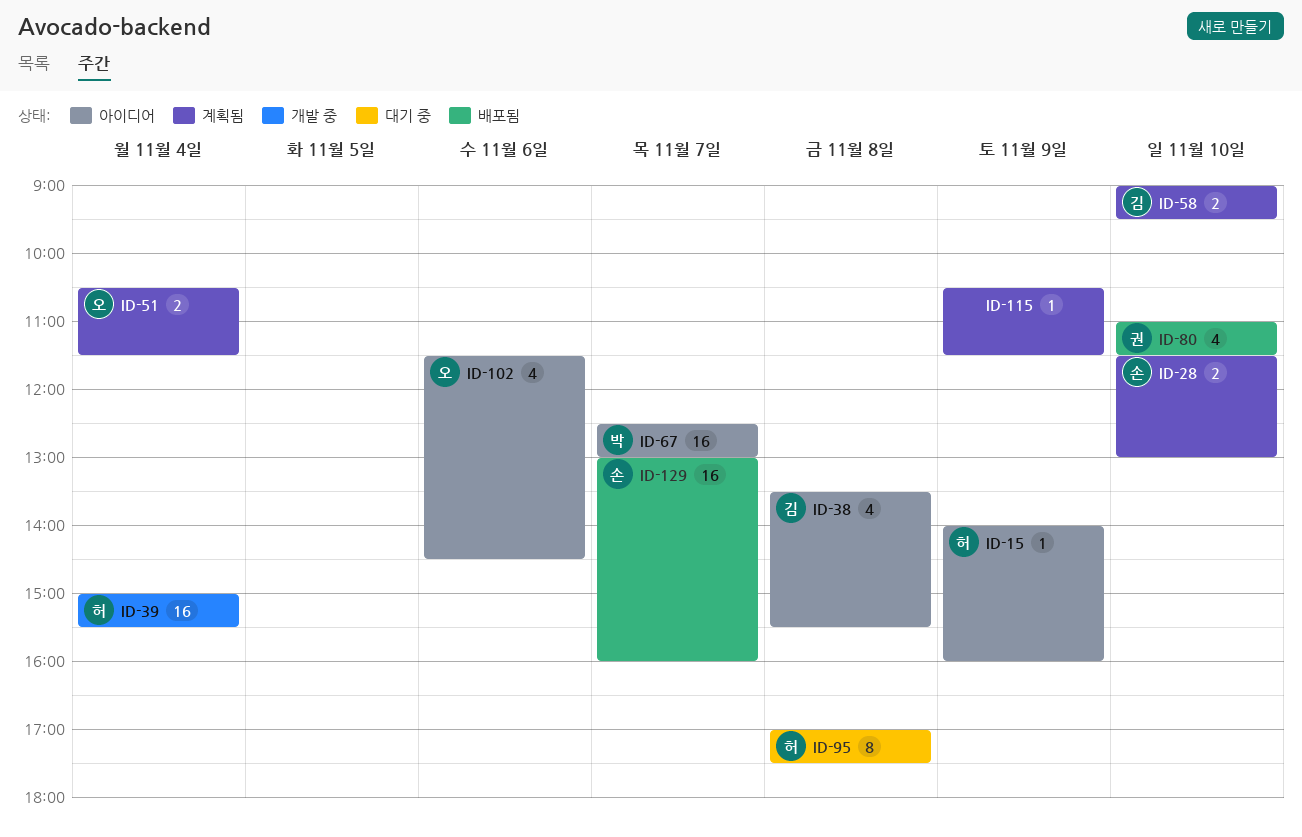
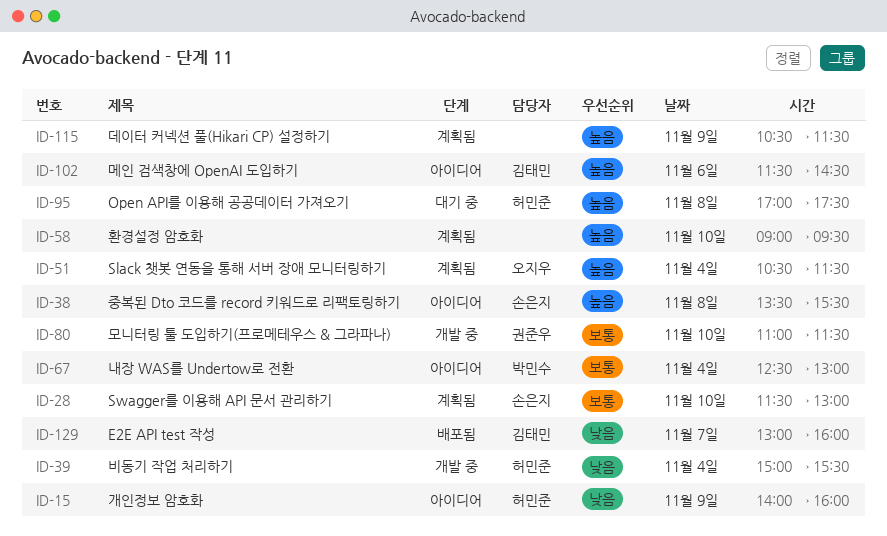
ID-38, owner: 김태민 -> 손은지
ID-58, owner: 김태민 -> none
ID-67, day: Nov 7 -> Nov 4
ID-80, status: 배포됨 -> 개발 중
ID-102, owner: 오지우 -> 김태민
ID-129, owner: 손은지 -> 김태민

